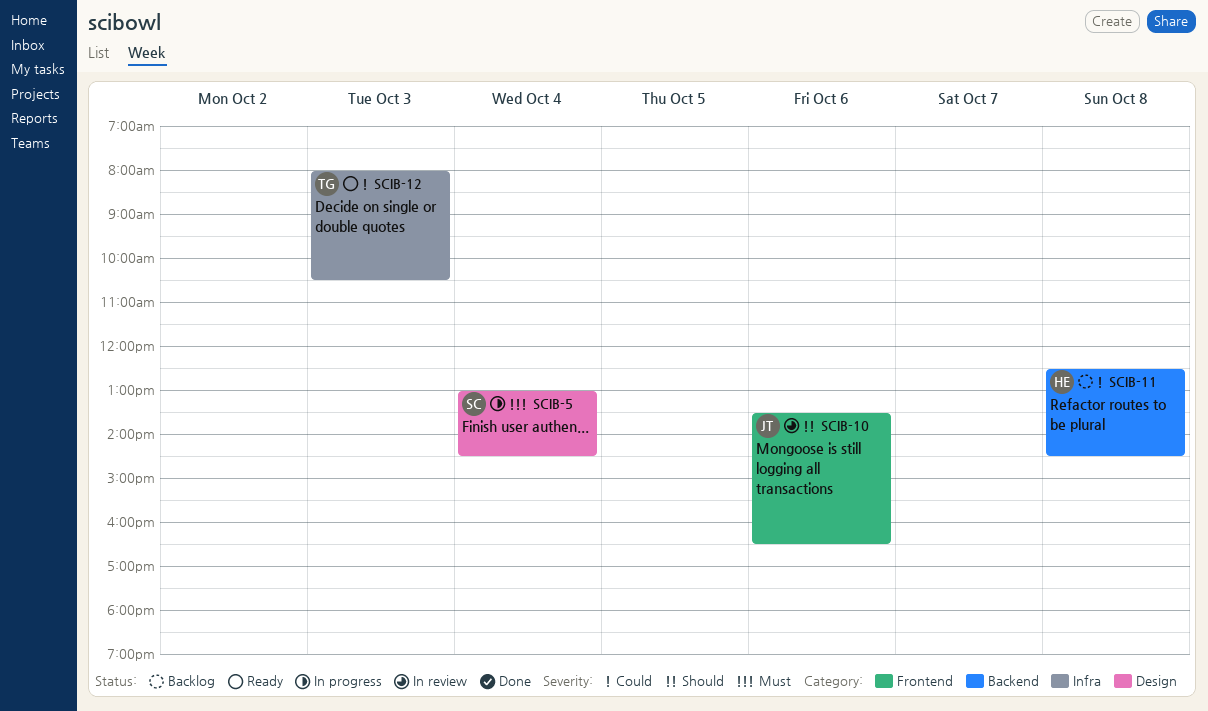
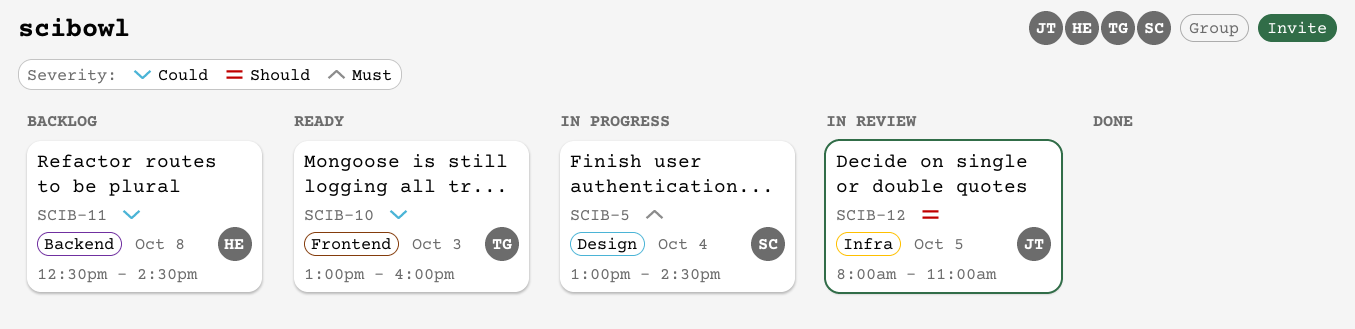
SCIB-10, status: In review -> Ready
SCIB-10, owner: JT -> TG
SCIB-10, priority: Should -> Could
SCIB-10, day: Oct 6 -> Oct 3
SCIB-10, begins: 13:30 -> 13:00
SCIB-10, ends: 16:30 -> 16:00
SCIB-12, status: Ready -> In review
SCIB-12, owner: TG -> JT
SCIB-12, priority: Could -> Should
SCIB-12, day: Oct 3 -> Oct 5
SCIB-12, ends: 10:30 -> 11:00

